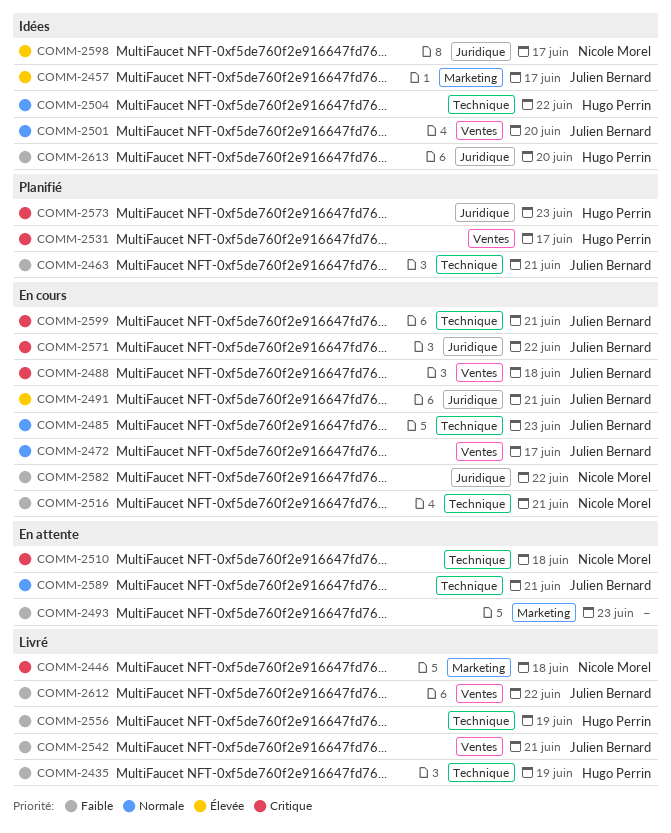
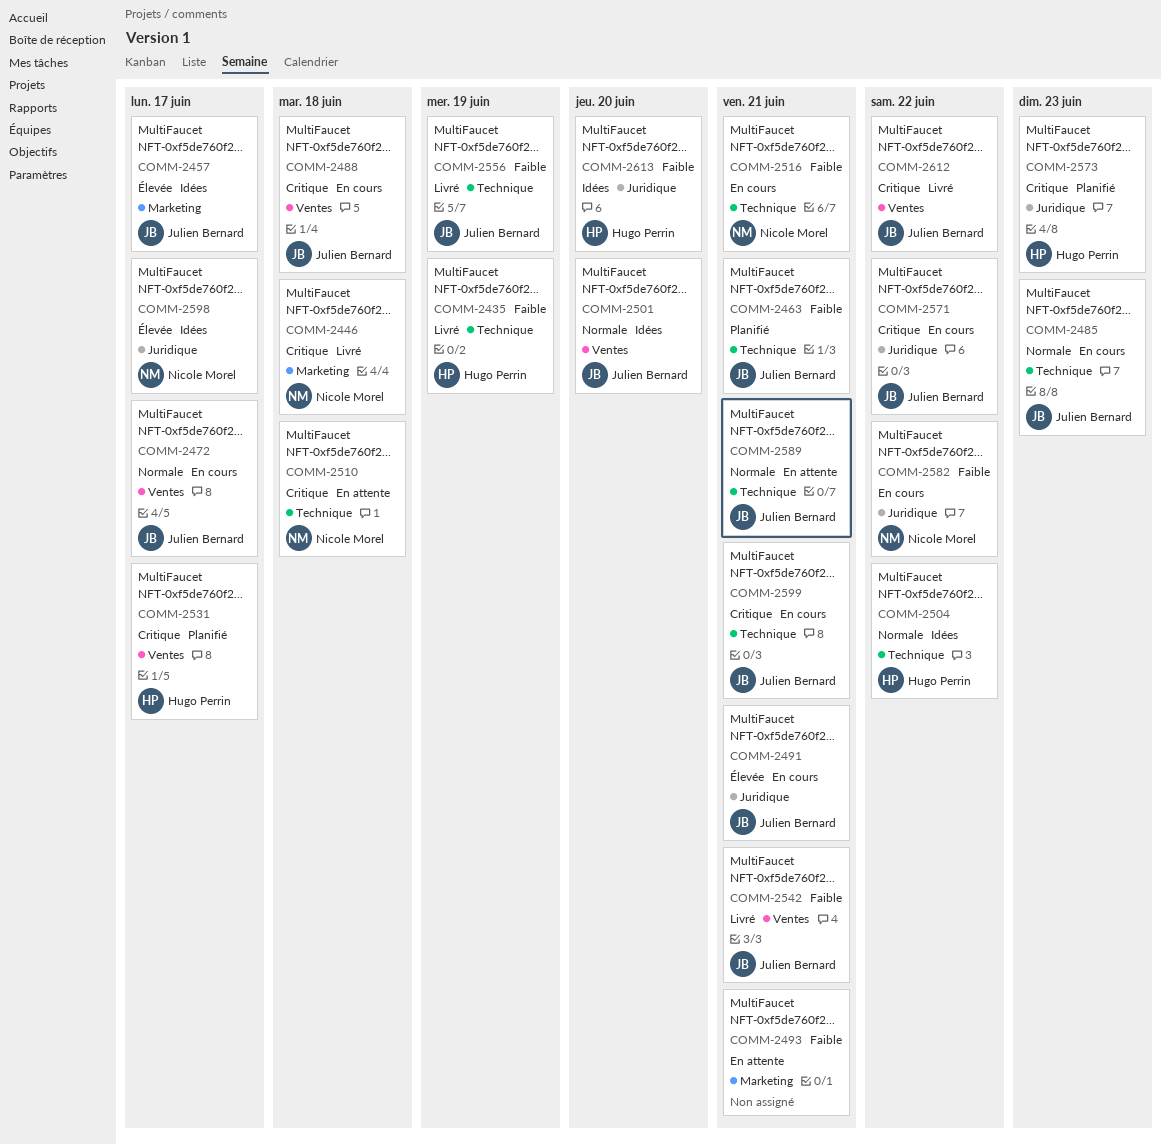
COMM-2493, due: Jun 23 -> Jun 21
COMM-2556, owner: Hugo Perrin -> Julien Bernard
COMM-2612, priority: Faible -> Critique

